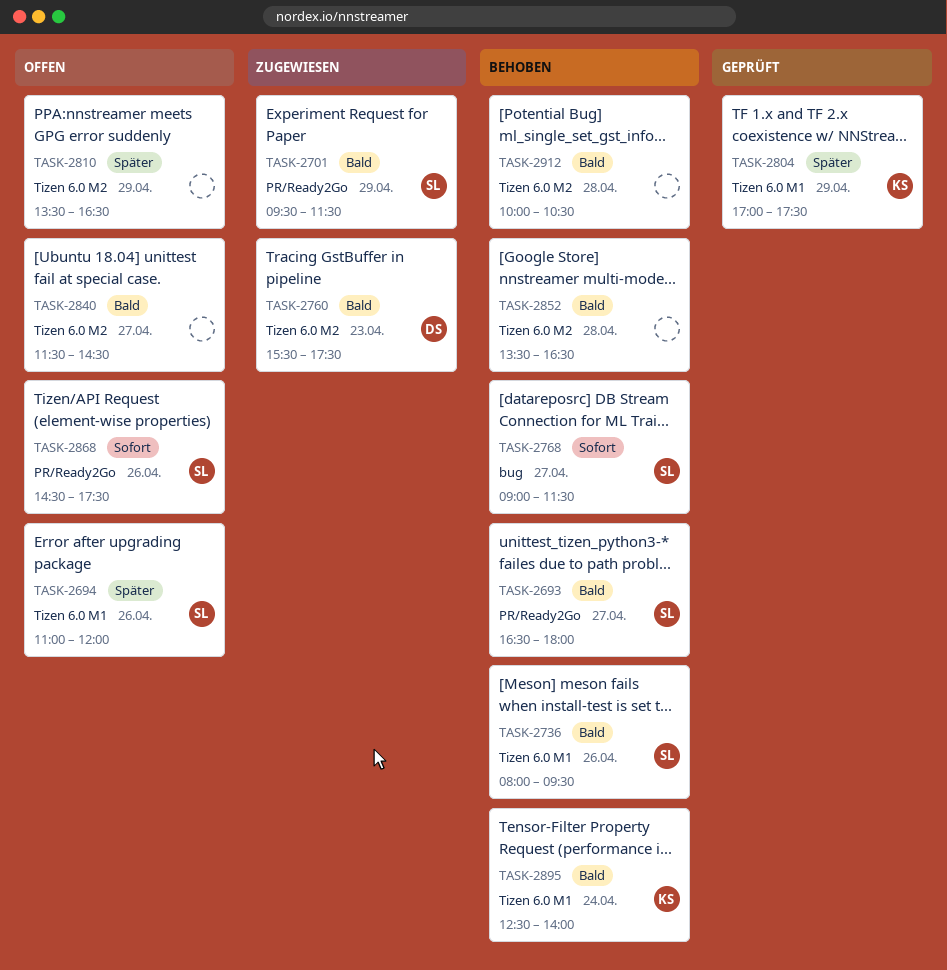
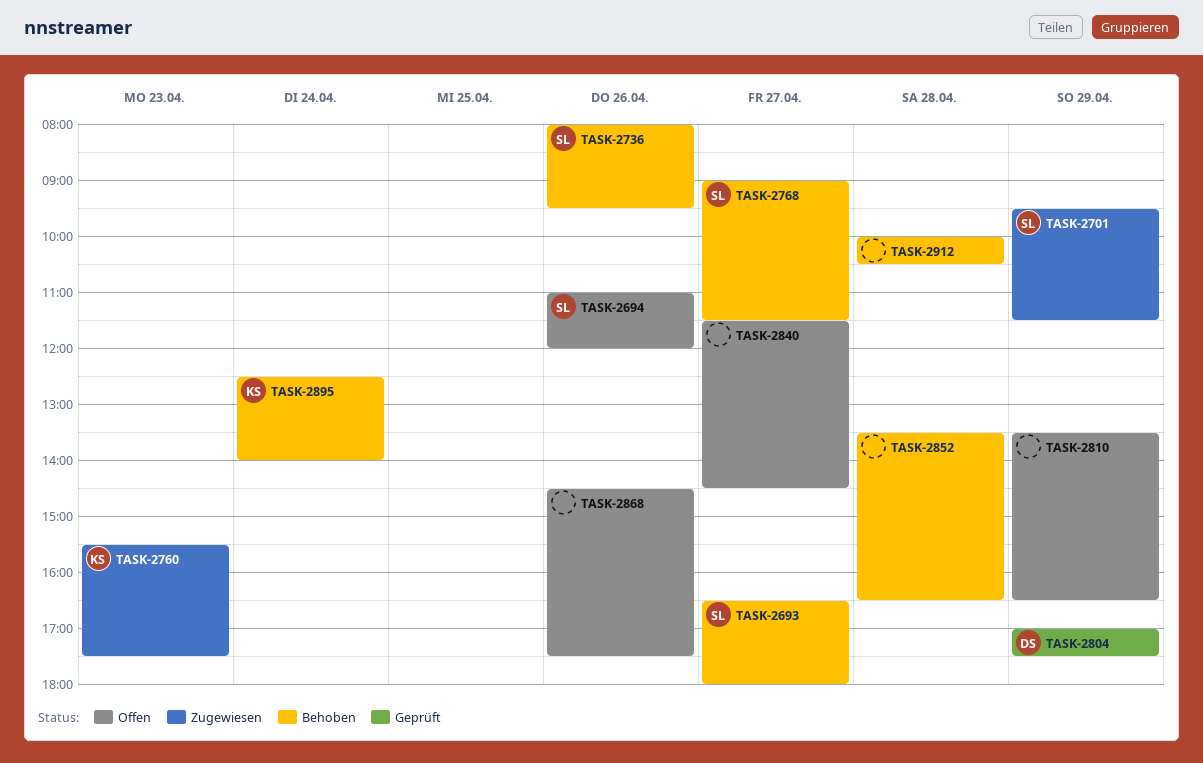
TASK-2760, owner: DS -> KS
TASK-2804, owner: KS -> DS
TASK-2868, owner: SL -> none

